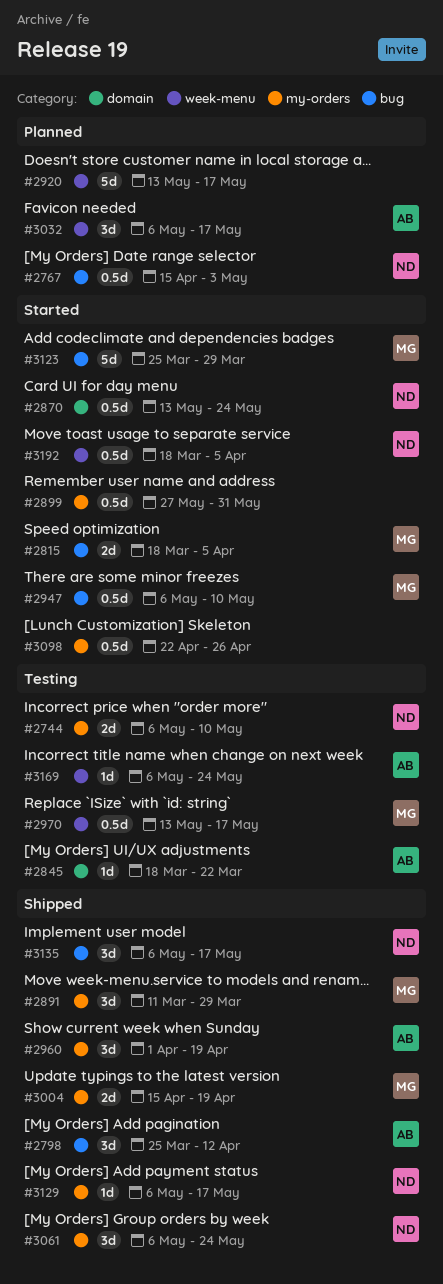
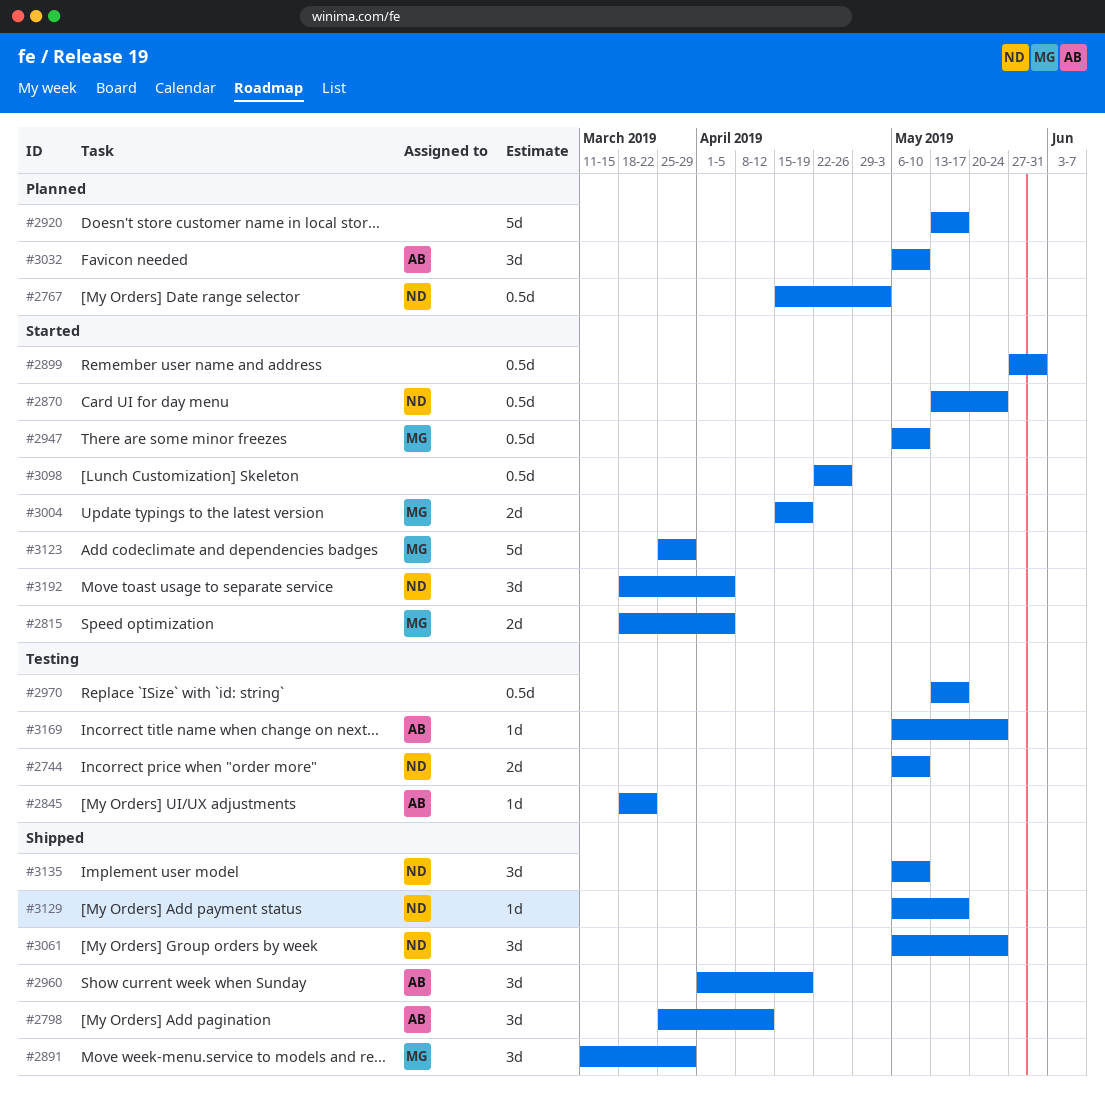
#2970, owner: MG -> none
#3004, status: Shipped -> Started
#3032, due: May 17 -> May 10
#3135, due: May 17 -> May 10
#3192, estimate: 0.5d -> 3d

